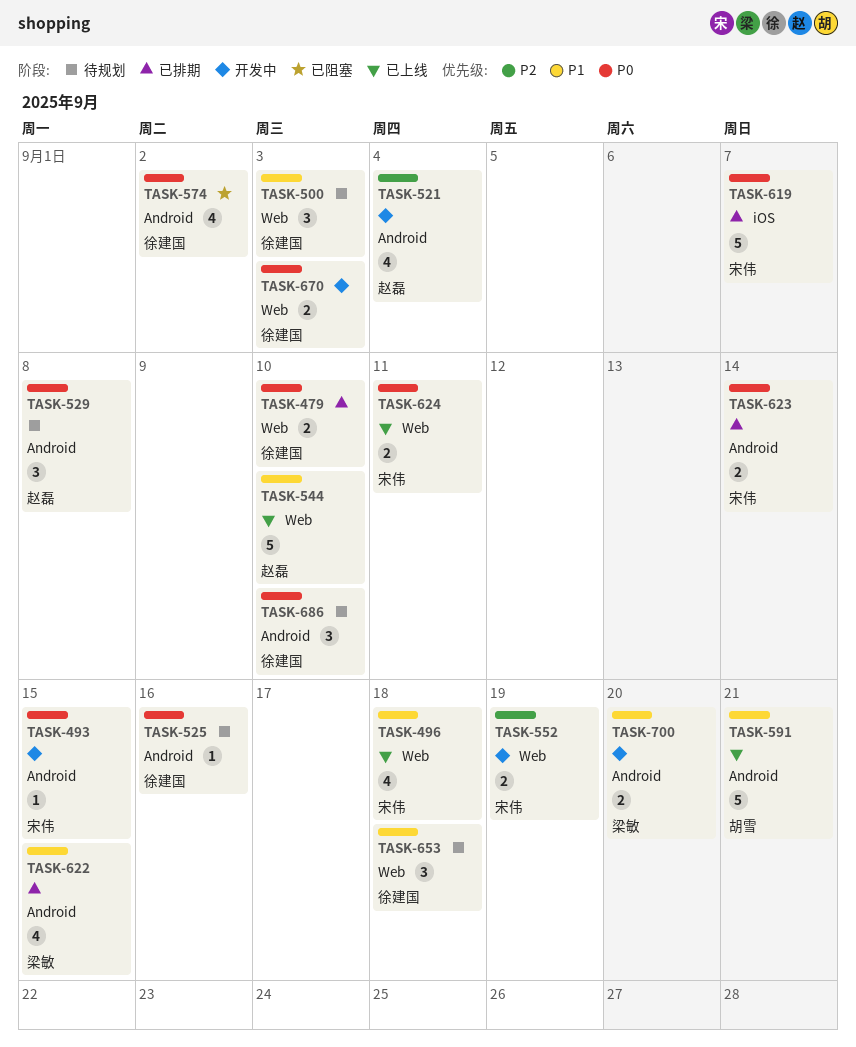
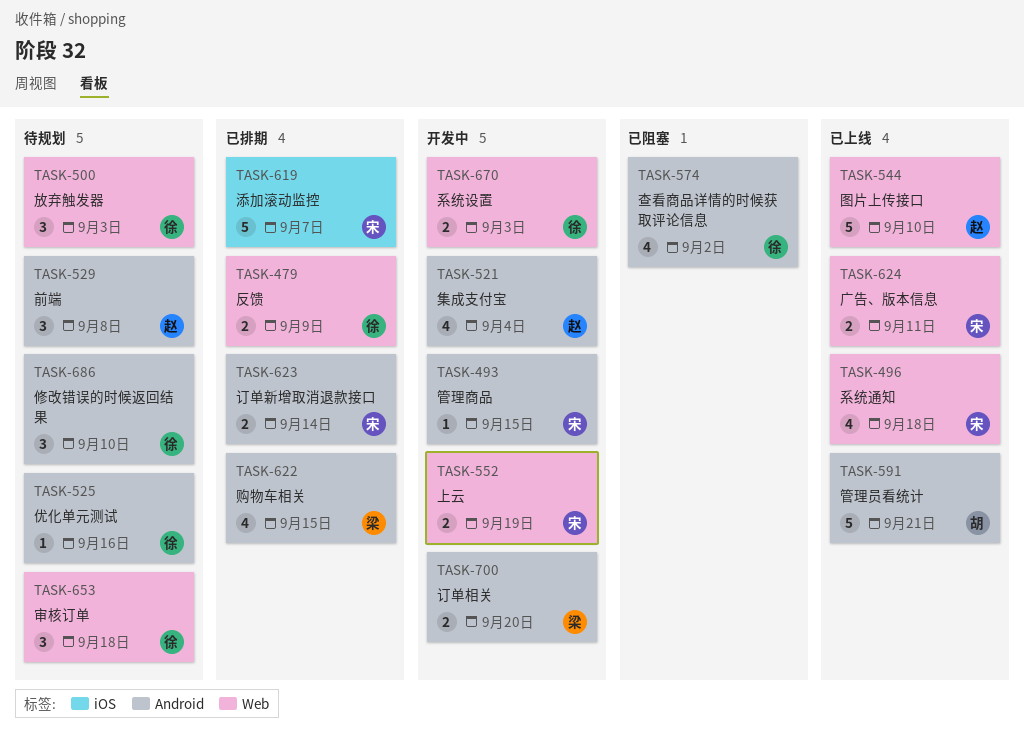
TASK-479, due: Sep 10 -> Sep 9

